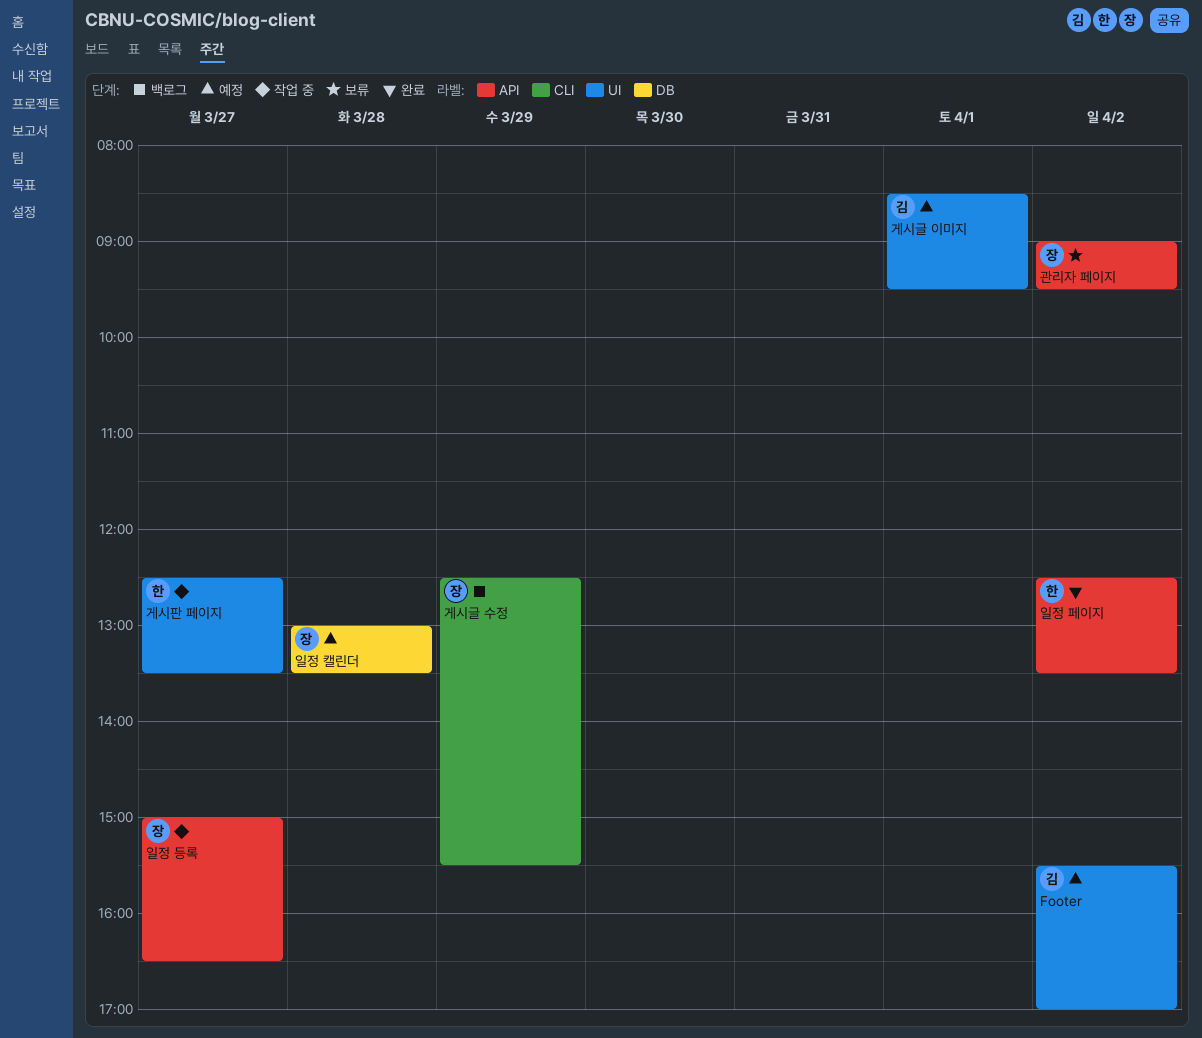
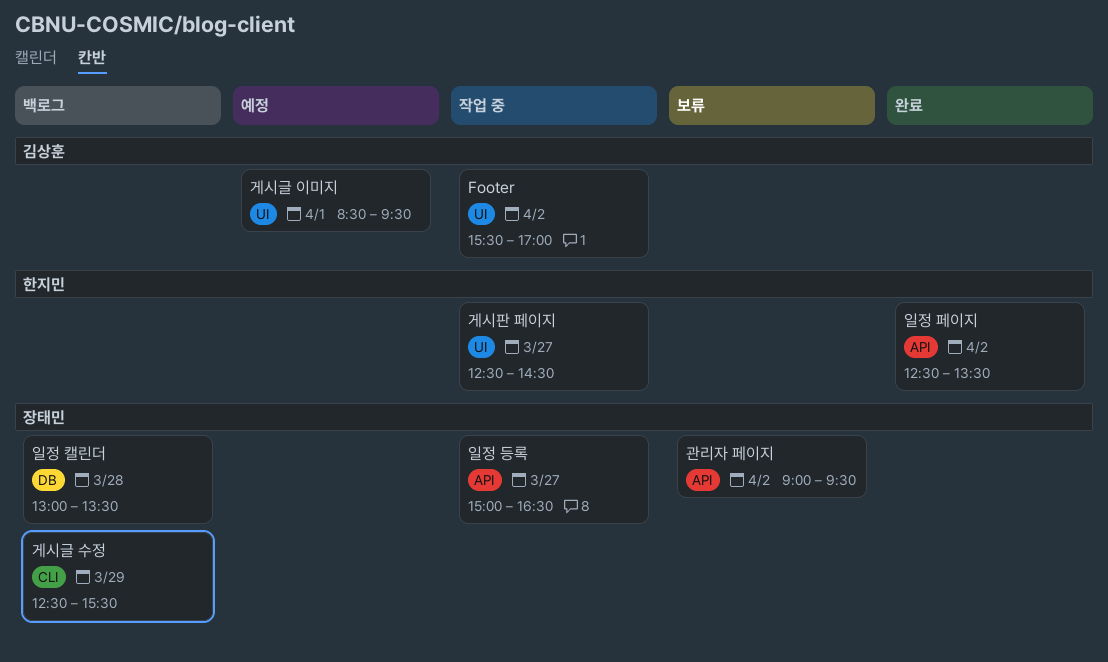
Footer, status: 예정 -> 작업 중
게시판 페이지, ends: 13:30 -> 14:30
일정 캘린더, status: 예정 -> 백로그

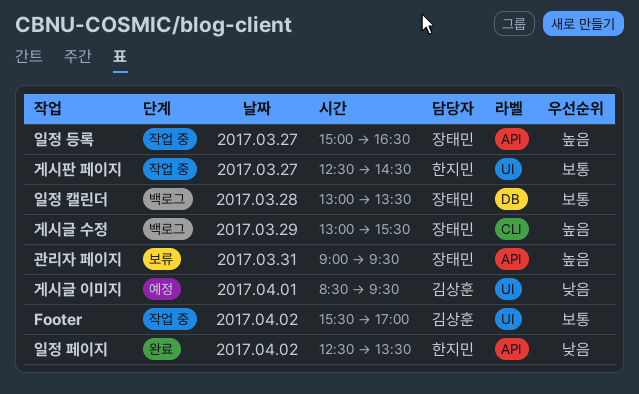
게시글 수정, begins: 12:30 -> 13:00
관리자 페이지, day: Apr 2 -> Mar 31

